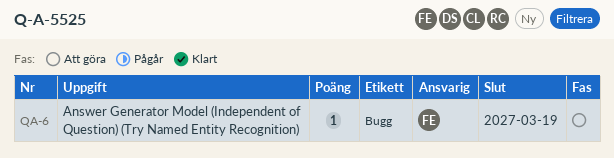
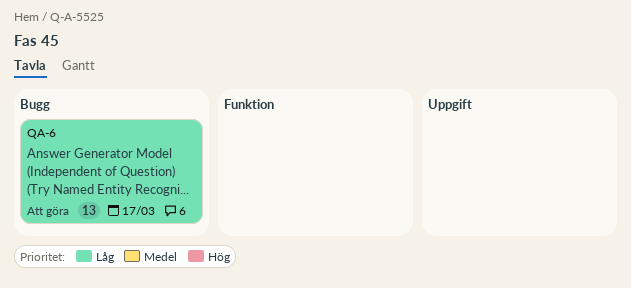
QA-6, estimate: 1 -> 13
QA-6, due: Mar 19 -> Mar 17

